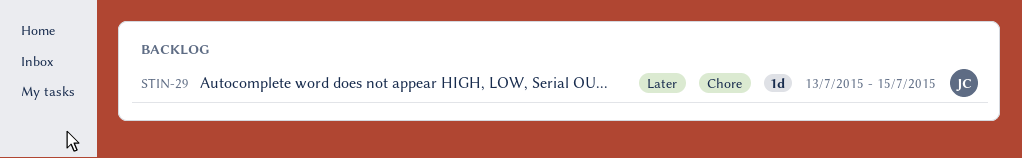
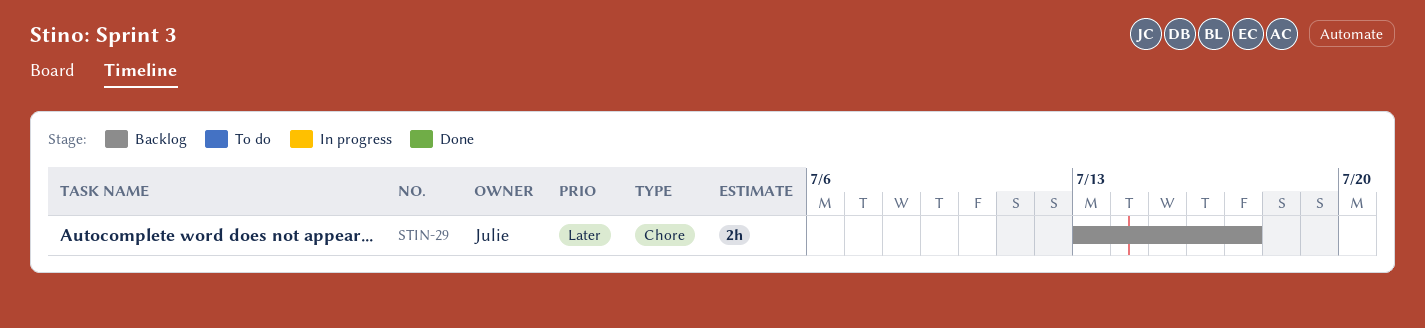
STIN-29, estimate: 1d -> 2h
STIN-29, due: Jul 15 -> Jul 17

